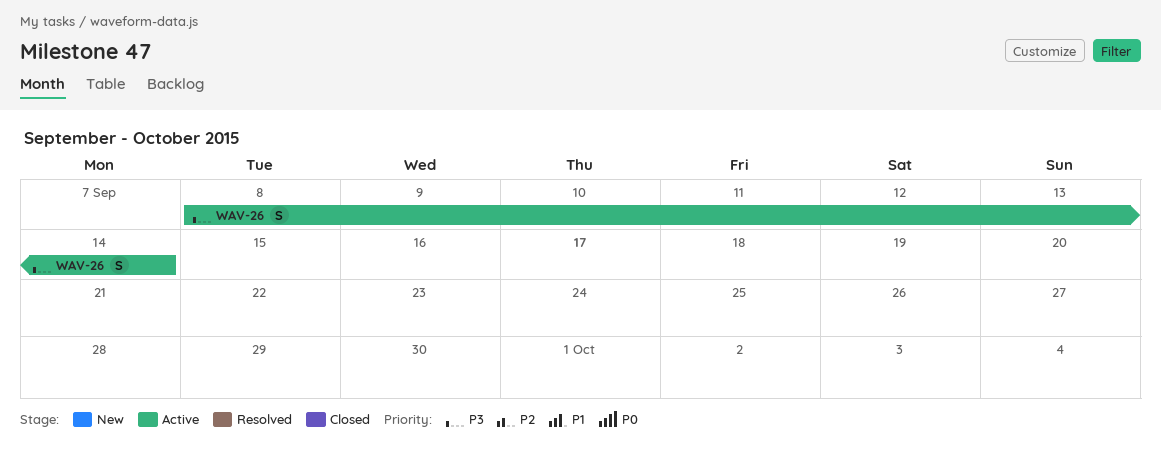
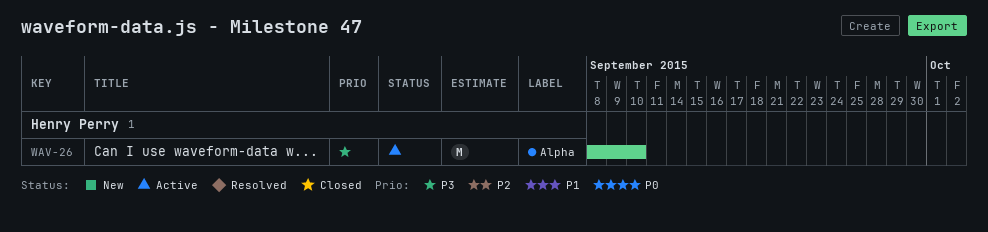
WAV-26, estimate: S -> M
WAV-26, due: Sep 14 -> Sep 10

